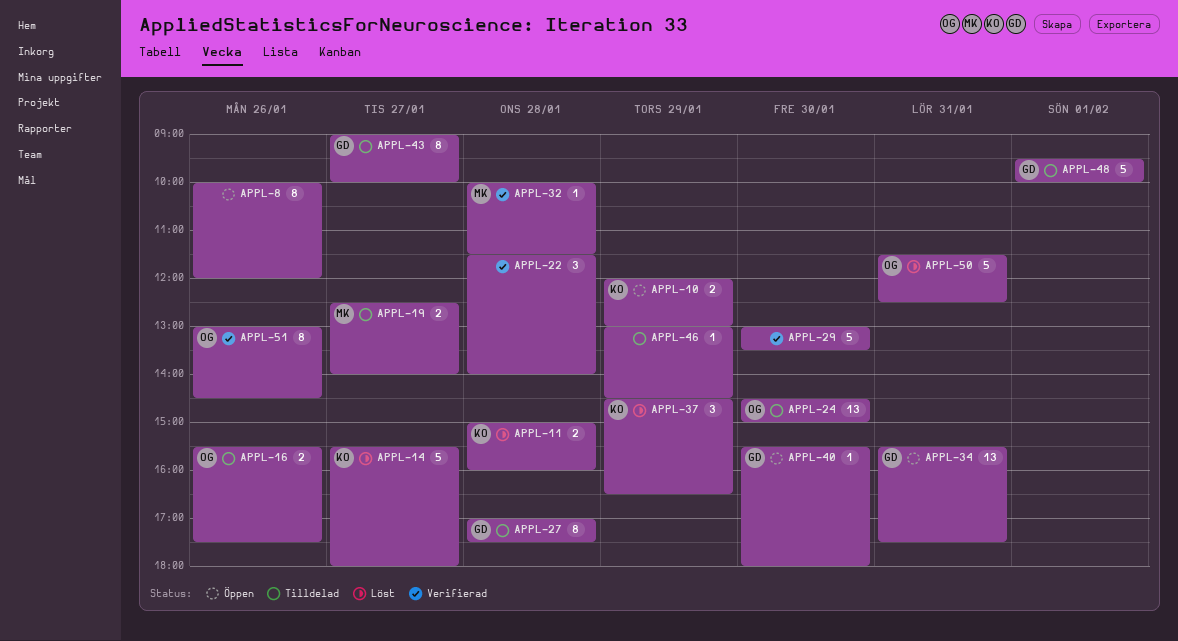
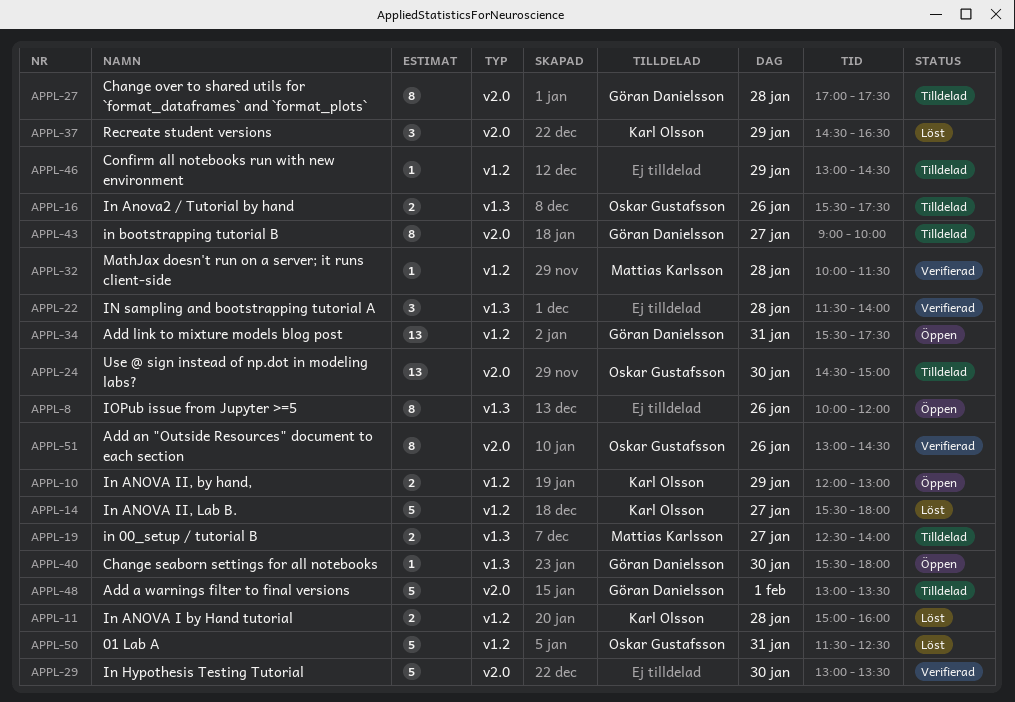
APPL-48, begins: 09:30 -> 13:00
APPL-48, ends: 10:00 -> 13:30

